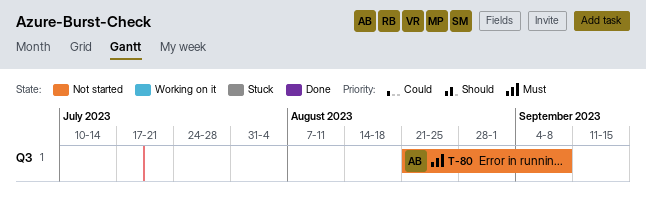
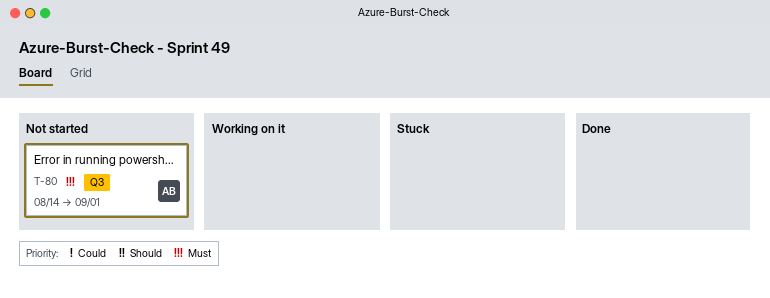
T-80, start: Aug 21 -> Aug 14
T-80, due: Sep 8 -> Sep 1

